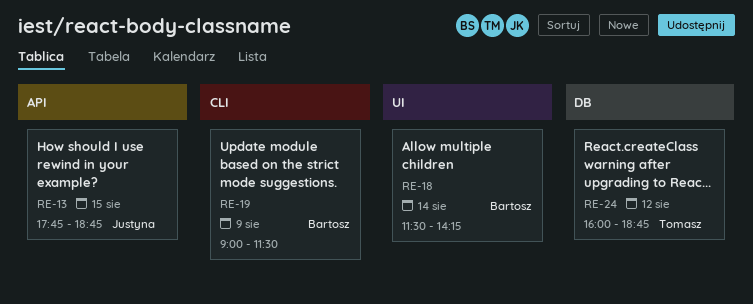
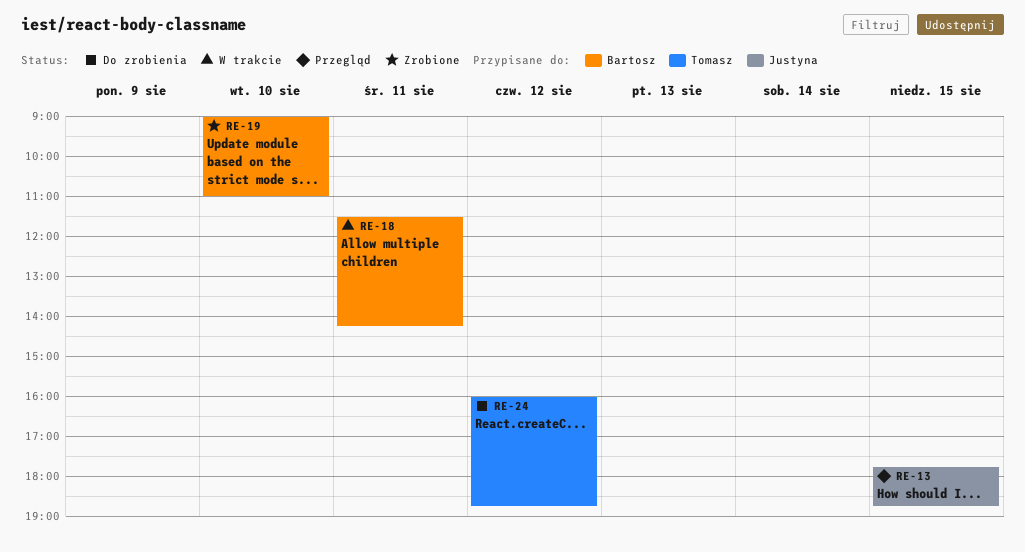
RE-18, day: Aug 14 -> Aug 11
RE-19, day: Aug 9 -> Aug 10
RE-19, ends: 11:30 -> 11:00

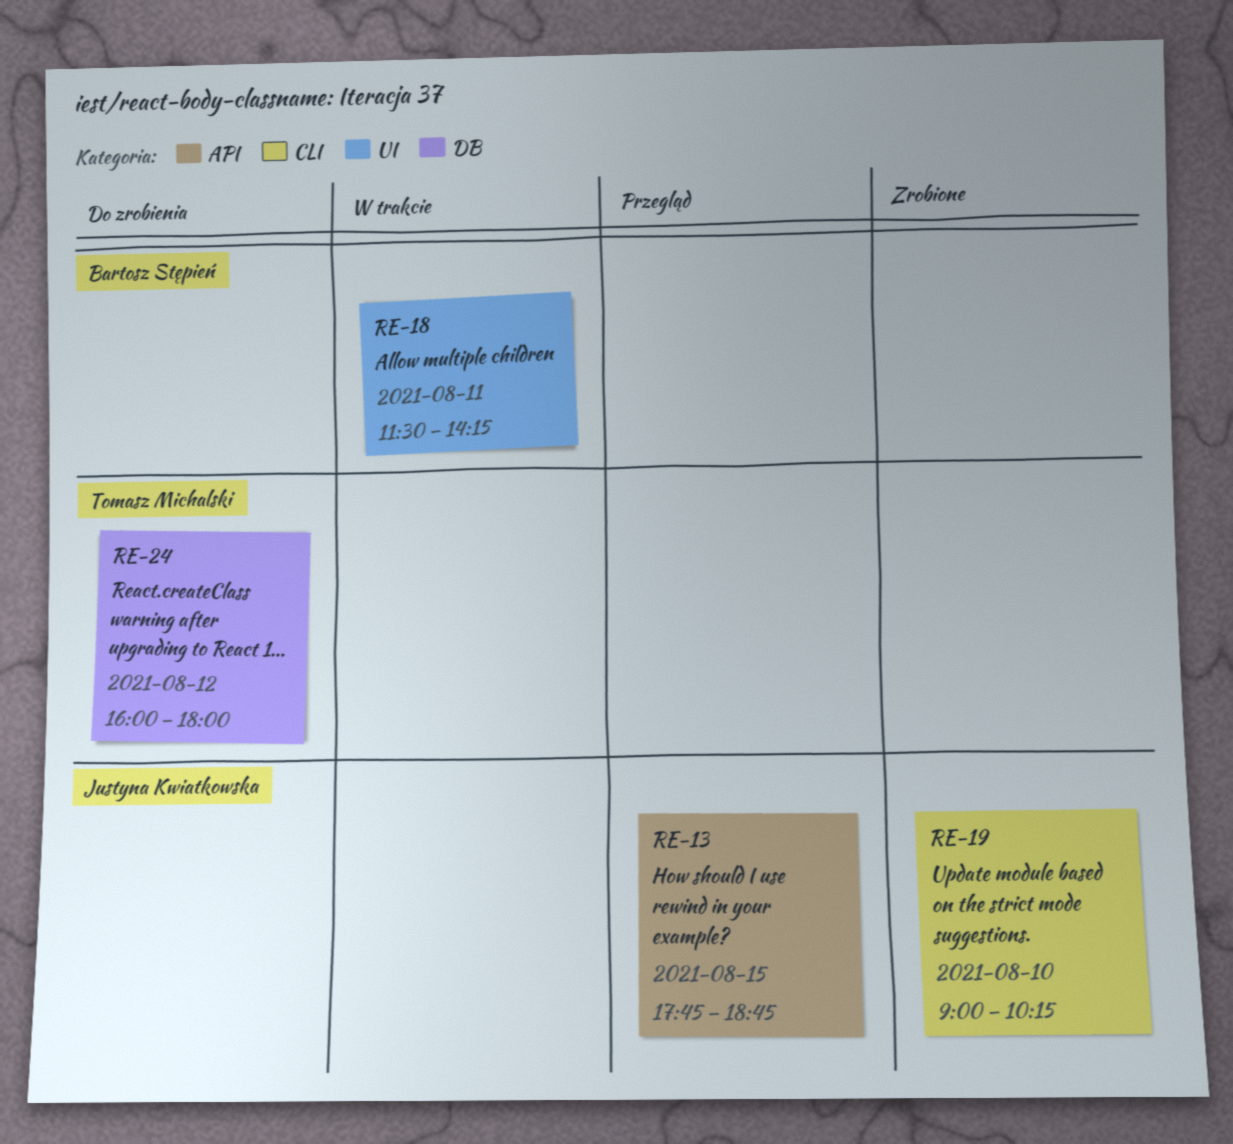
RE-19, owner: Bartosz Stępień -> Justyna Kwiatkowska
RE-19, ends: 11:00 -> 10:15
RE-24, ends: 18:45 -> 18:00

